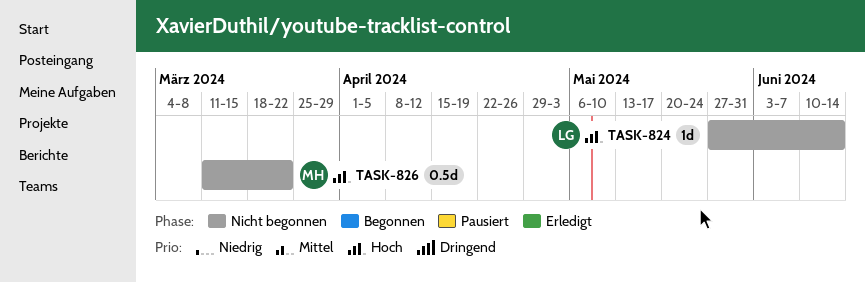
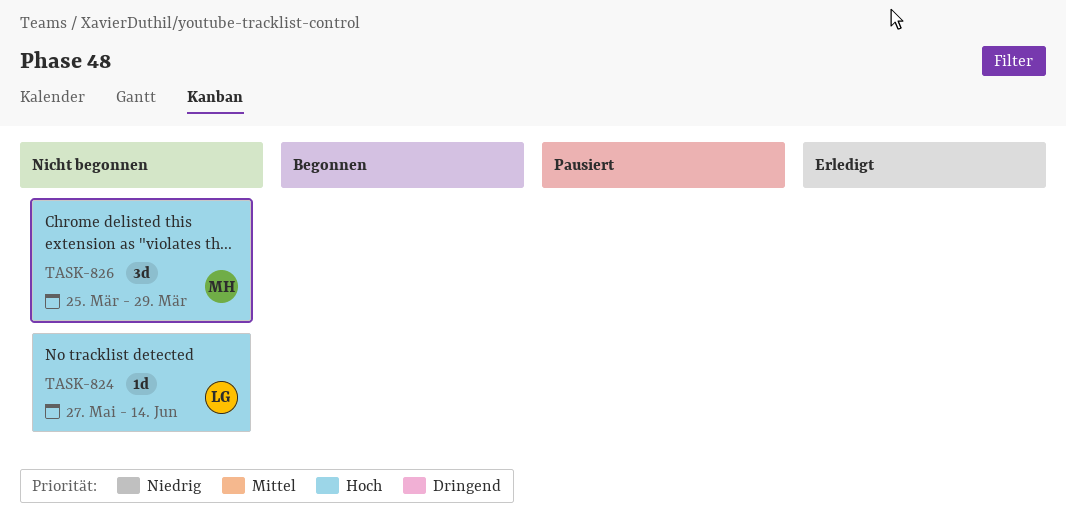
TASK-826, estimate: 0.5d -> 3d
TASK-826, start: Mar 11 -> Mar 25
TASK-826, due: Mar 22 -> Mar 29

